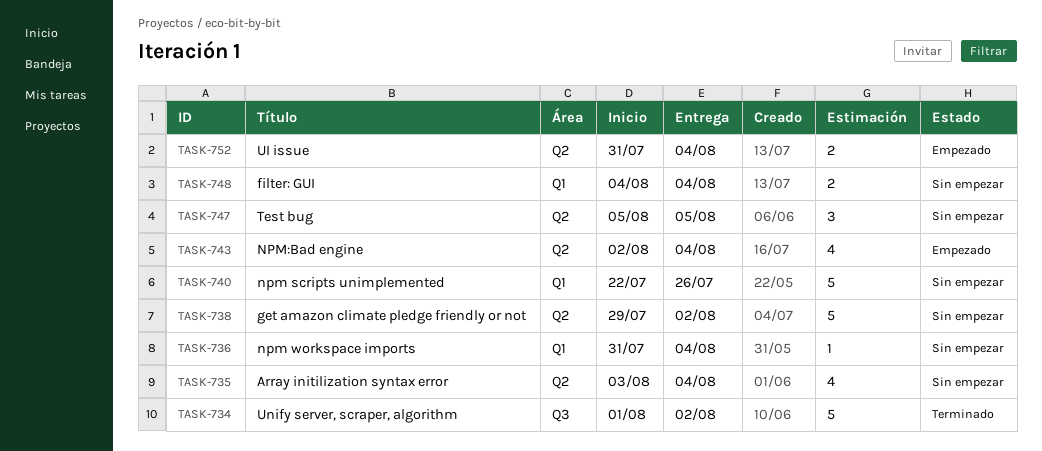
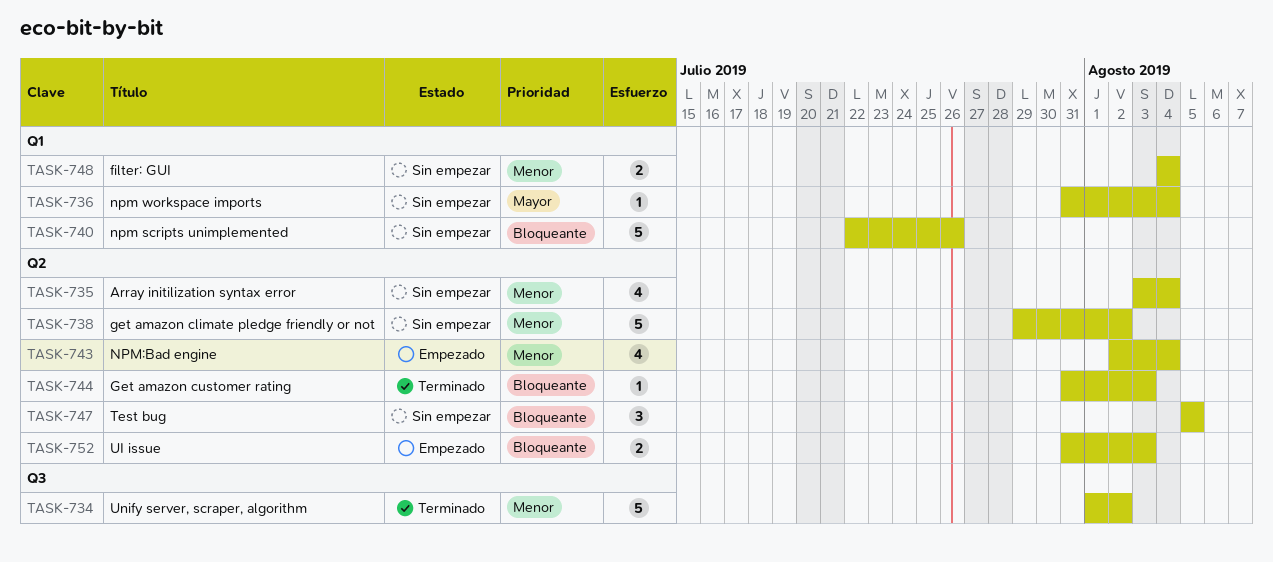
TASK-744: none -> present
TASK-752, due: Aug 4 -> Aug 3

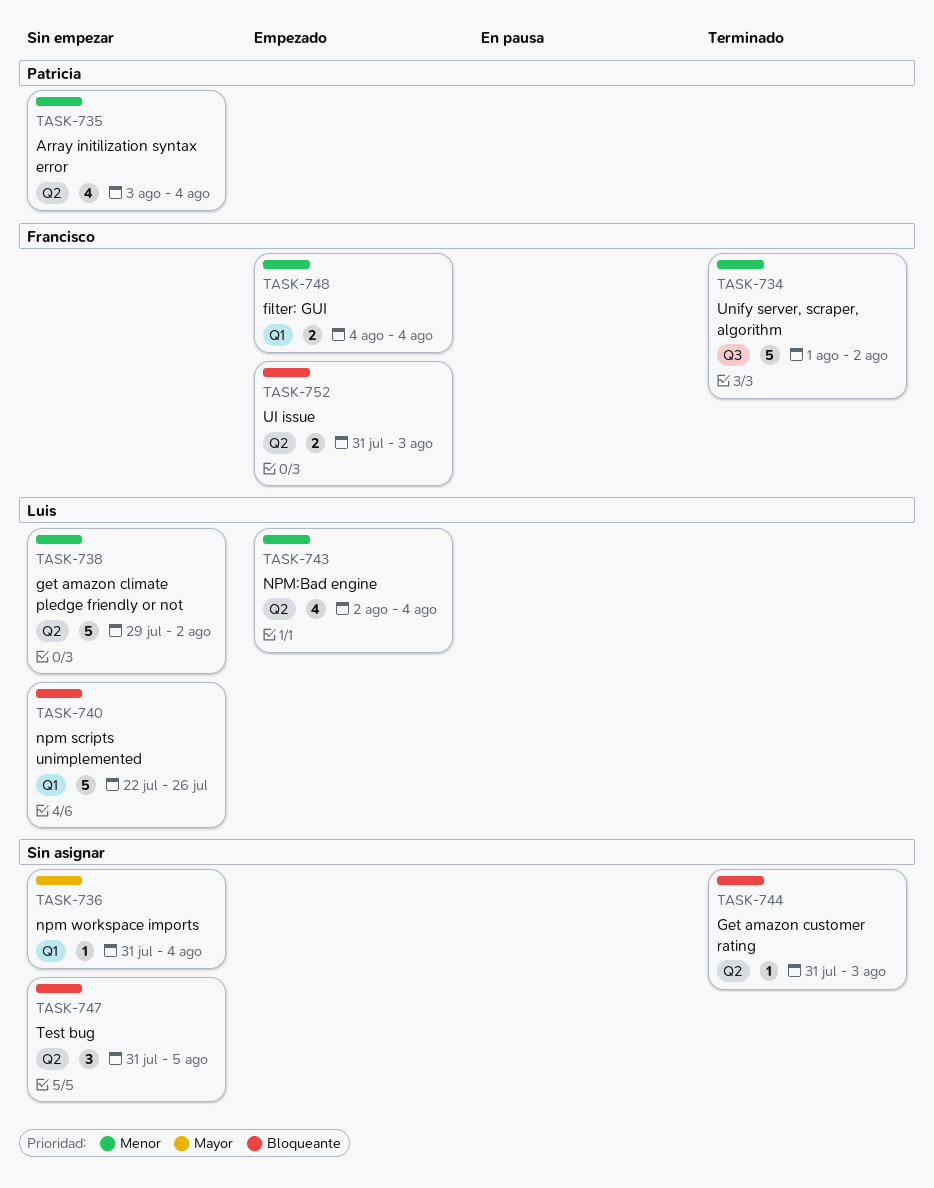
TASK-747, start: Aug 5 -> Jul 31
TASK-748, status: Sin empezar -> Empezado

